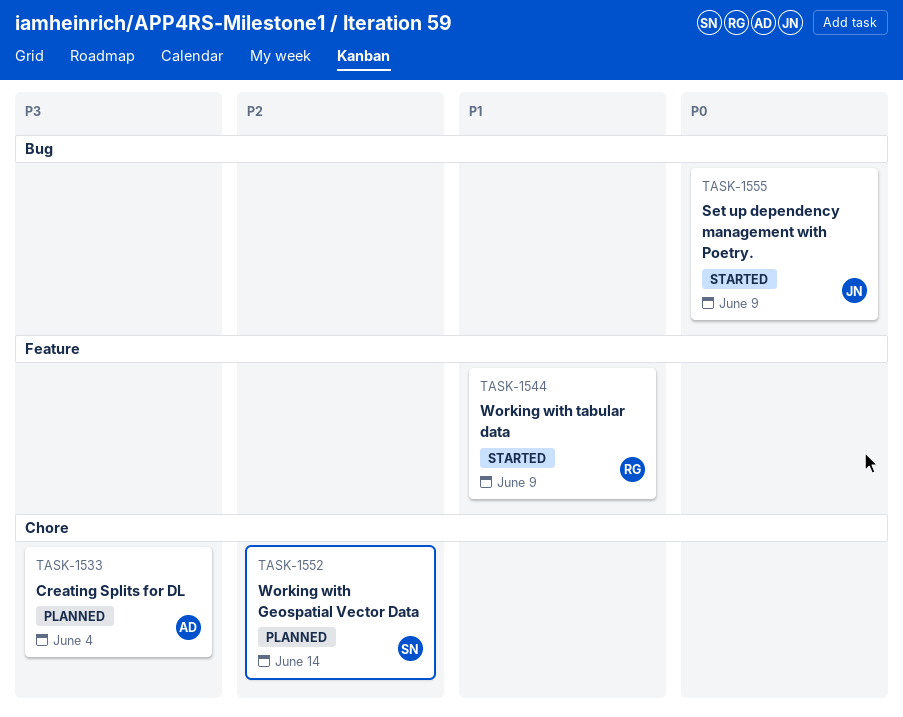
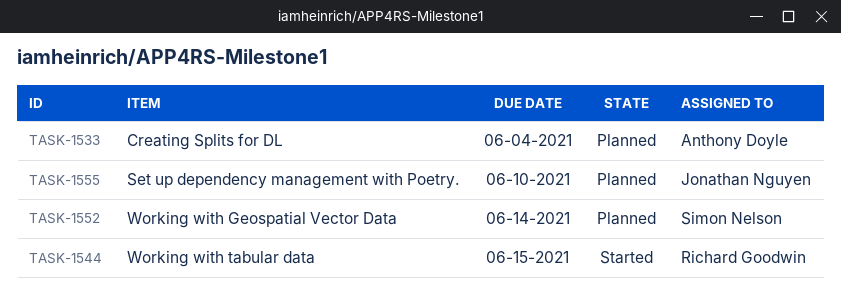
TASK-1544, due: Jun 9 -> Jun 15
TASK-1555, status: Started -> Planned
TASK-1555, due: Jun 9 -> Jun 10

